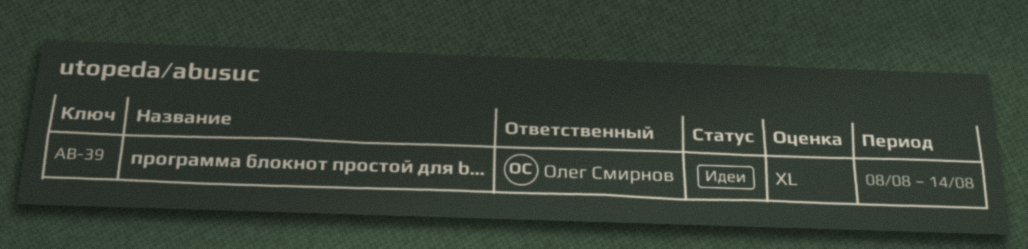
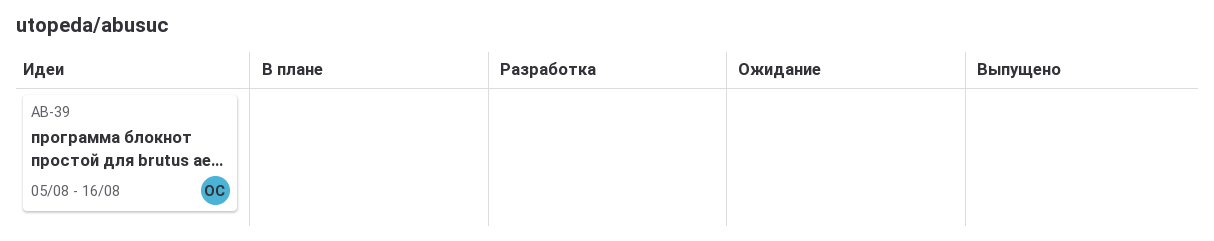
AB-39, start: Aug 8 -> Aug 5
AB-39, due: Aug 14 -> Aug 16

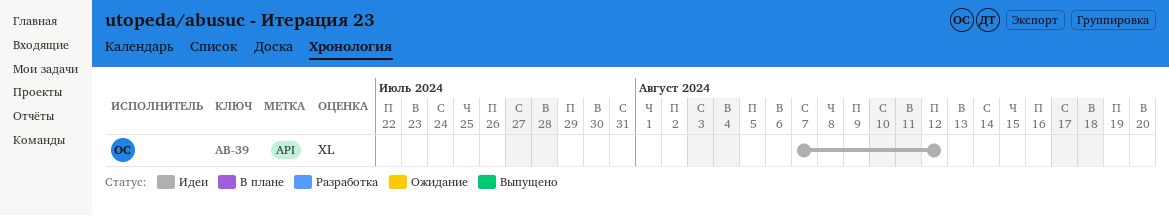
AB-39, start: Aug 5 -> Aug 7
AB-39, due: Aug 16 -> Aug 12

